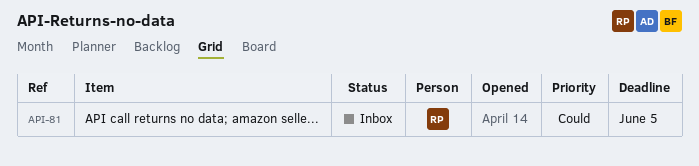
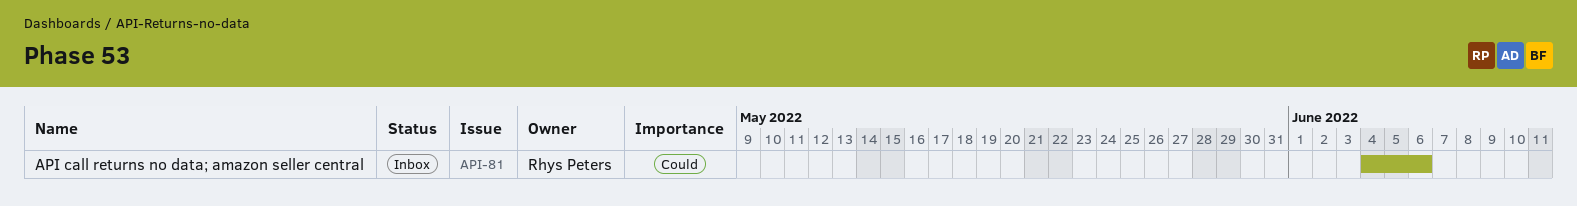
API-81, due: Jun 5 -> Jun 6

